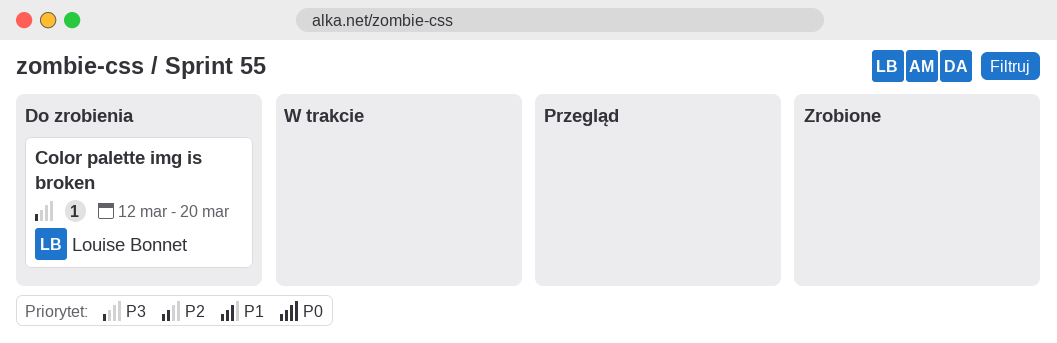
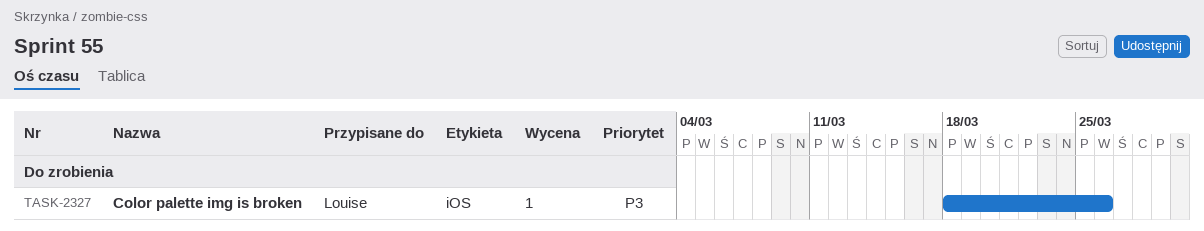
Color palette img is broken, start: Mar 12 -> Mar 18
Color palette img is broken, due: Mar 20 -> Mar 26

